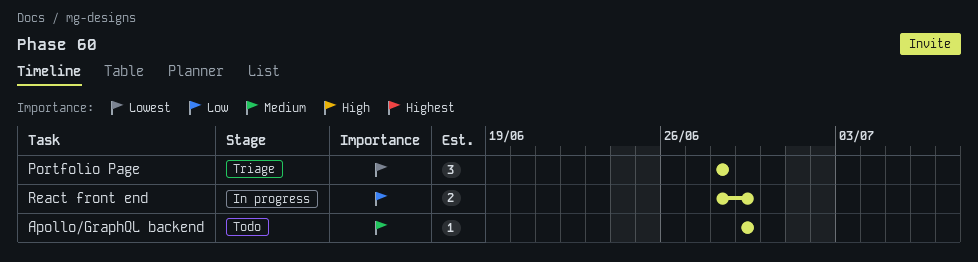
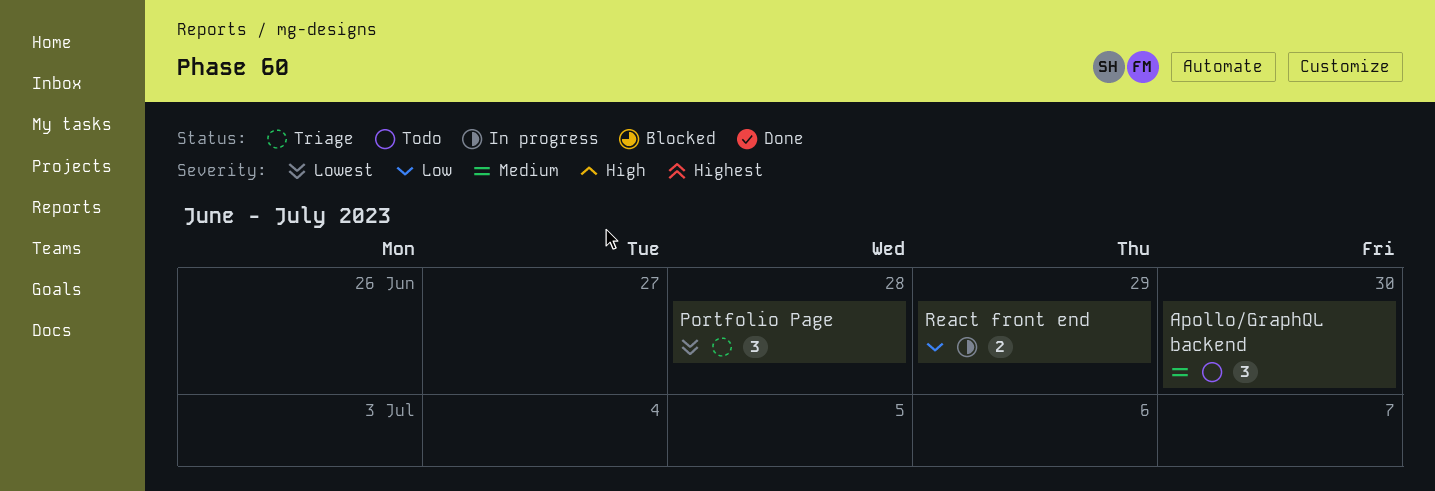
Apollo/GraphQL backend, estimate: 1 -> 3
Apollo/GraphQL backend, due: Jun 29 -> Jun 30

